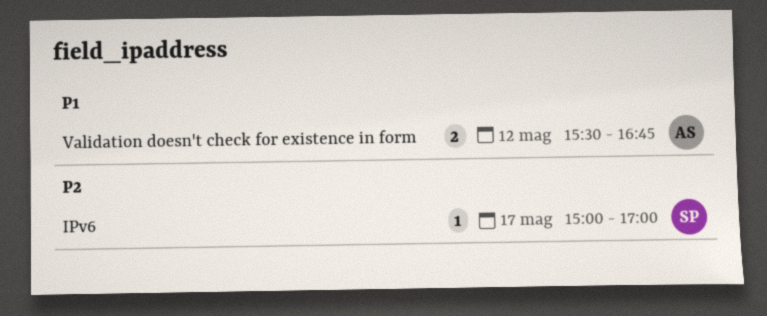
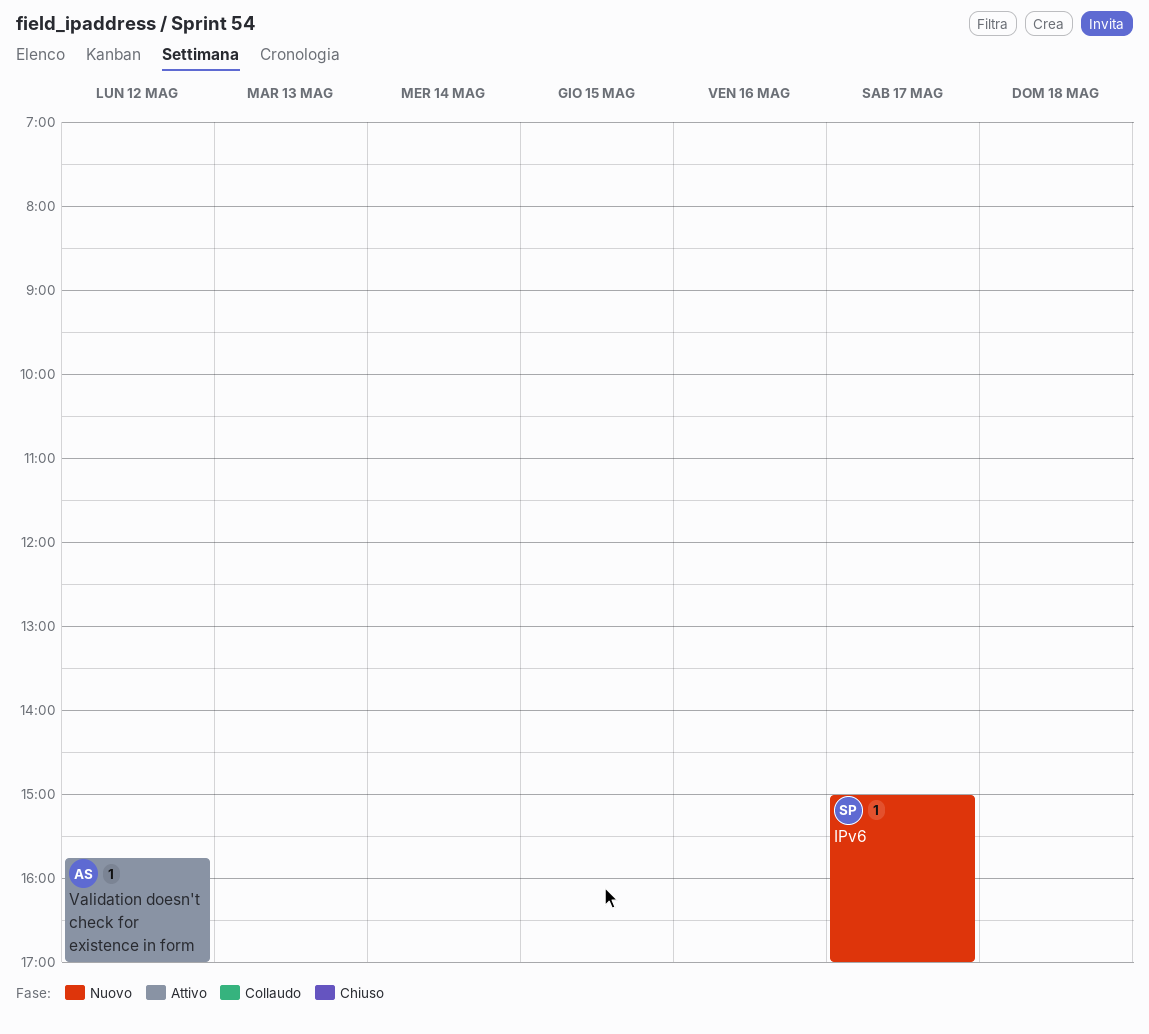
Validation doesn't check for existence in form, estimate: 2 -> 1
Validation doesn't check for existence in form, begins: 15:30 -> 15:45
Validation doesn't check for existence in form, ends: 16:45 -> 17:00

